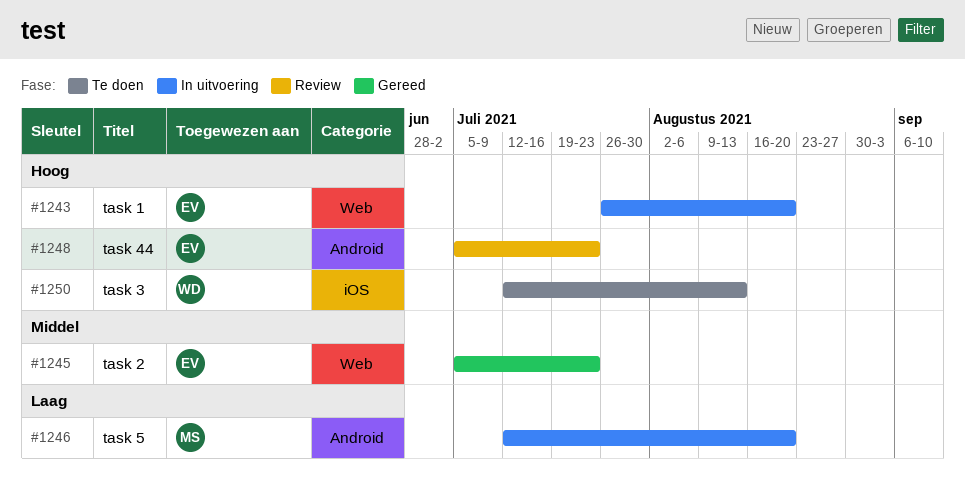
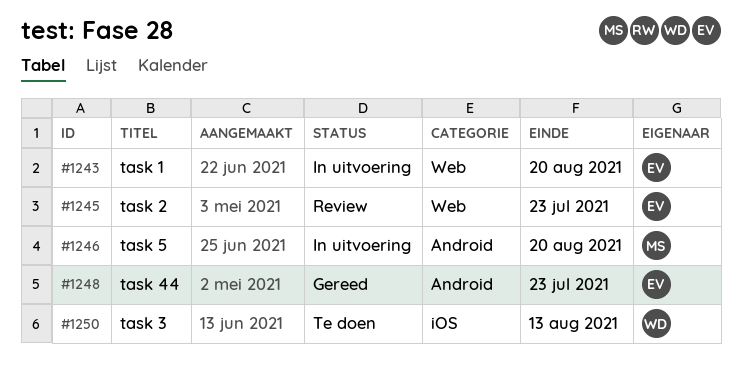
#1245, status: Gereed -> Review
#1248, status: Review -> Gereed

